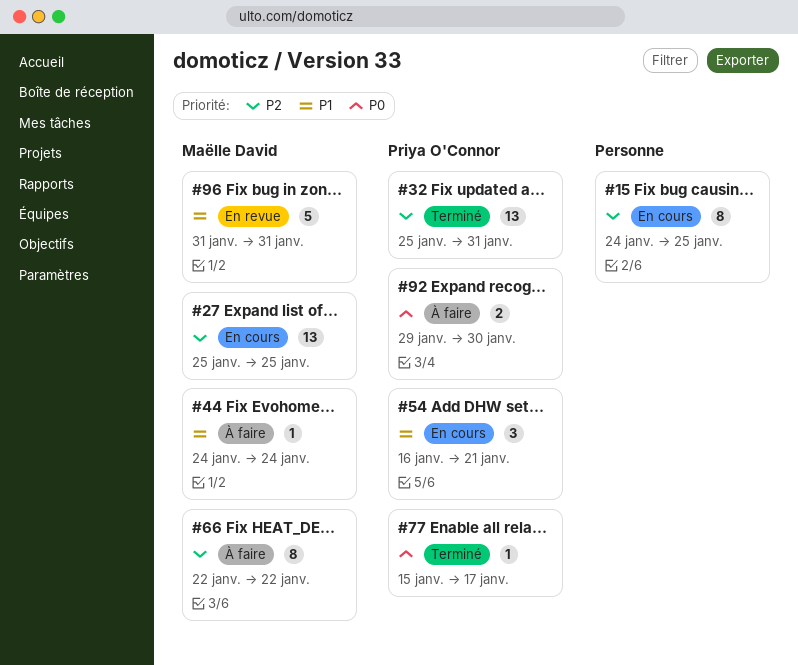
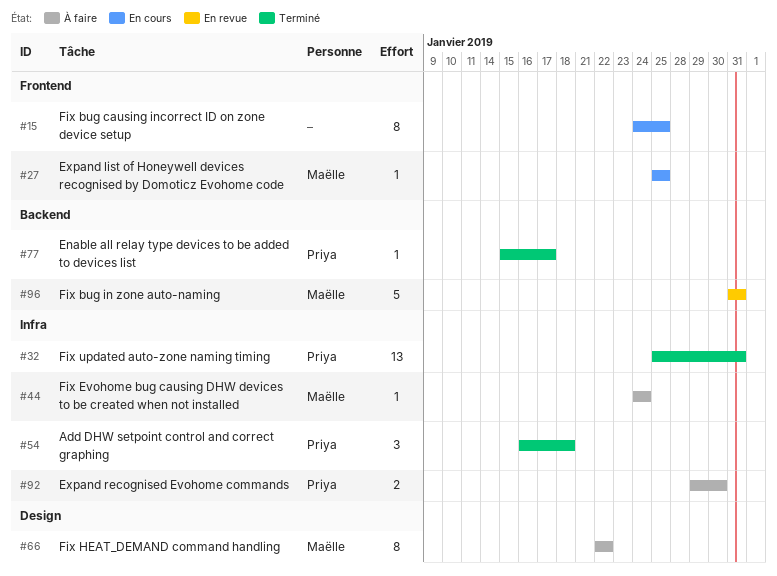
#27, estimate: 13 -> 1
#54, status: En cours -> Terminé
#54, due: Jan 21 -> Jan 18

